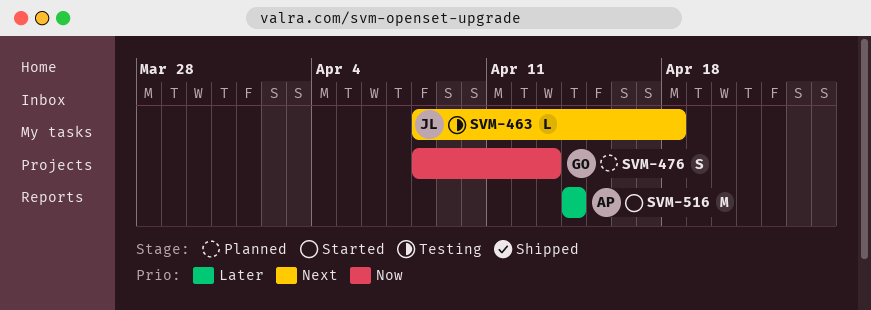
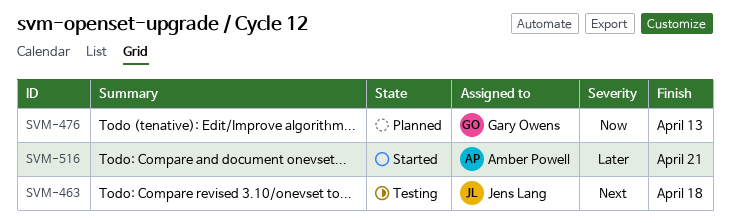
SVM-516, due: Apr 14 -> Apr 21

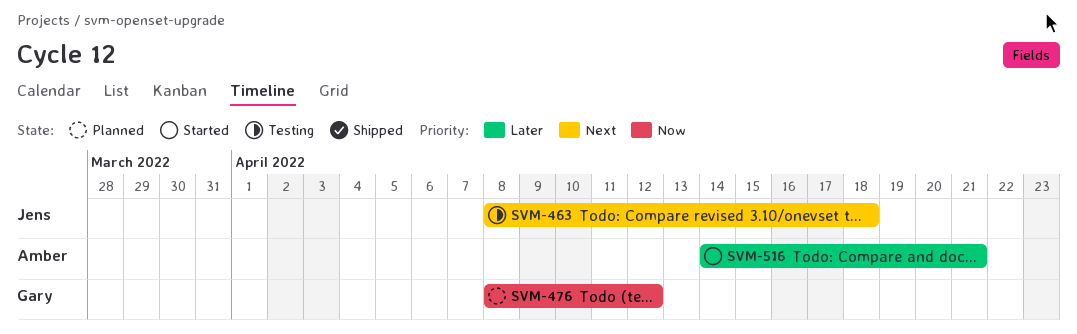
SVM-476, due: Apr 13 -> Apr 12

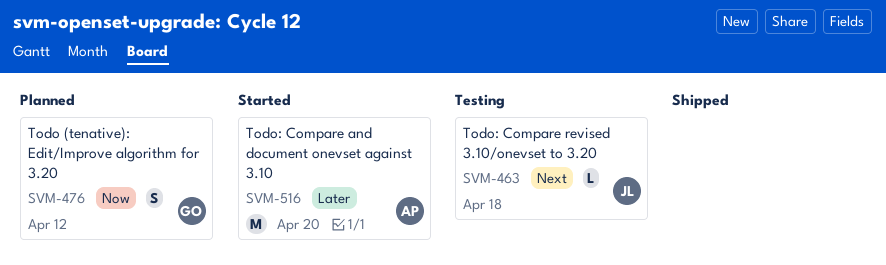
SVM-516, due: Apr 21 -> Apr 20

